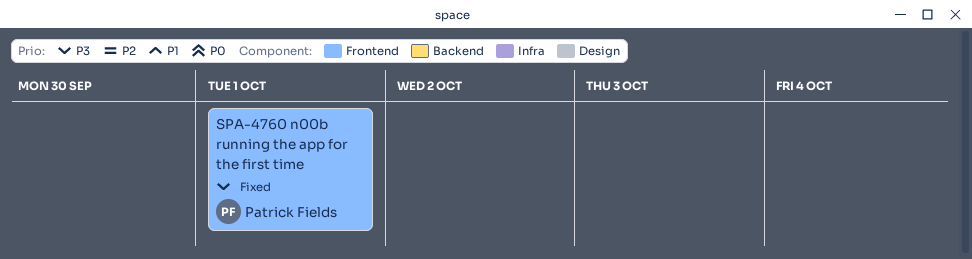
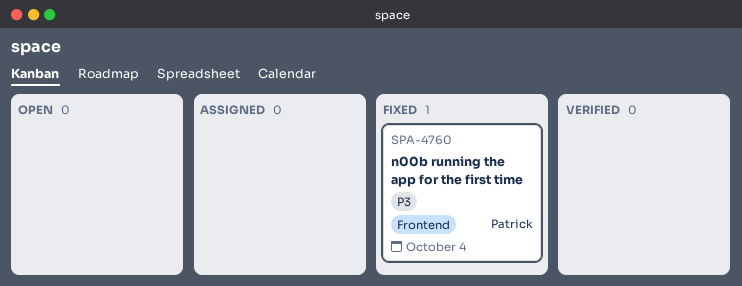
SPA-4760, due: Oct 1 -> Oct 4

